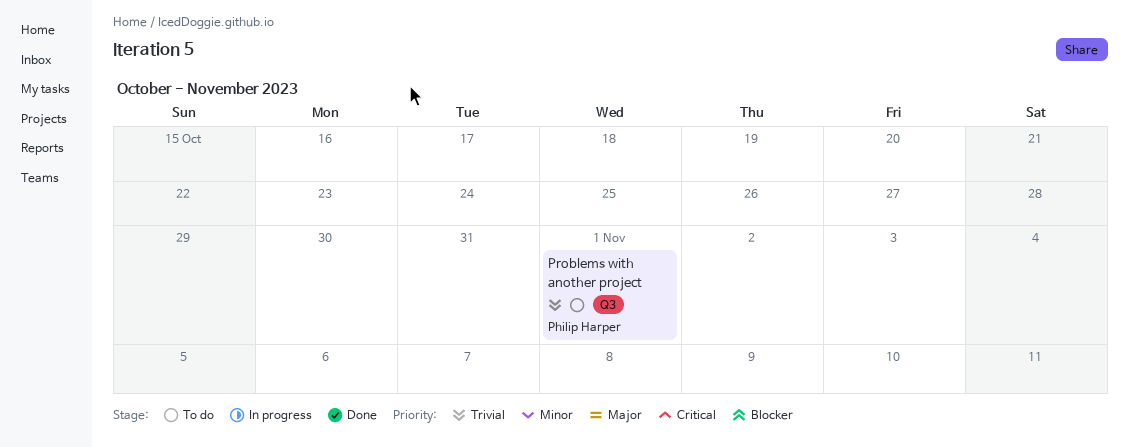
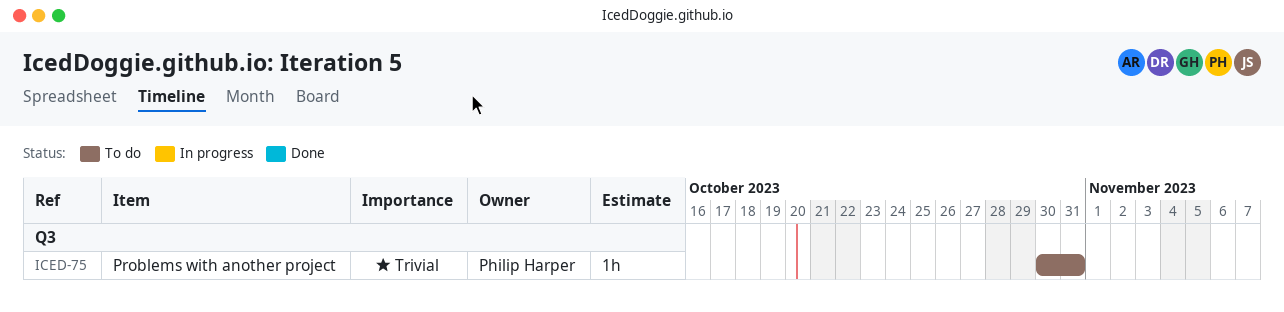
Problems with another project, due: Nov 1 -> Oct 31

